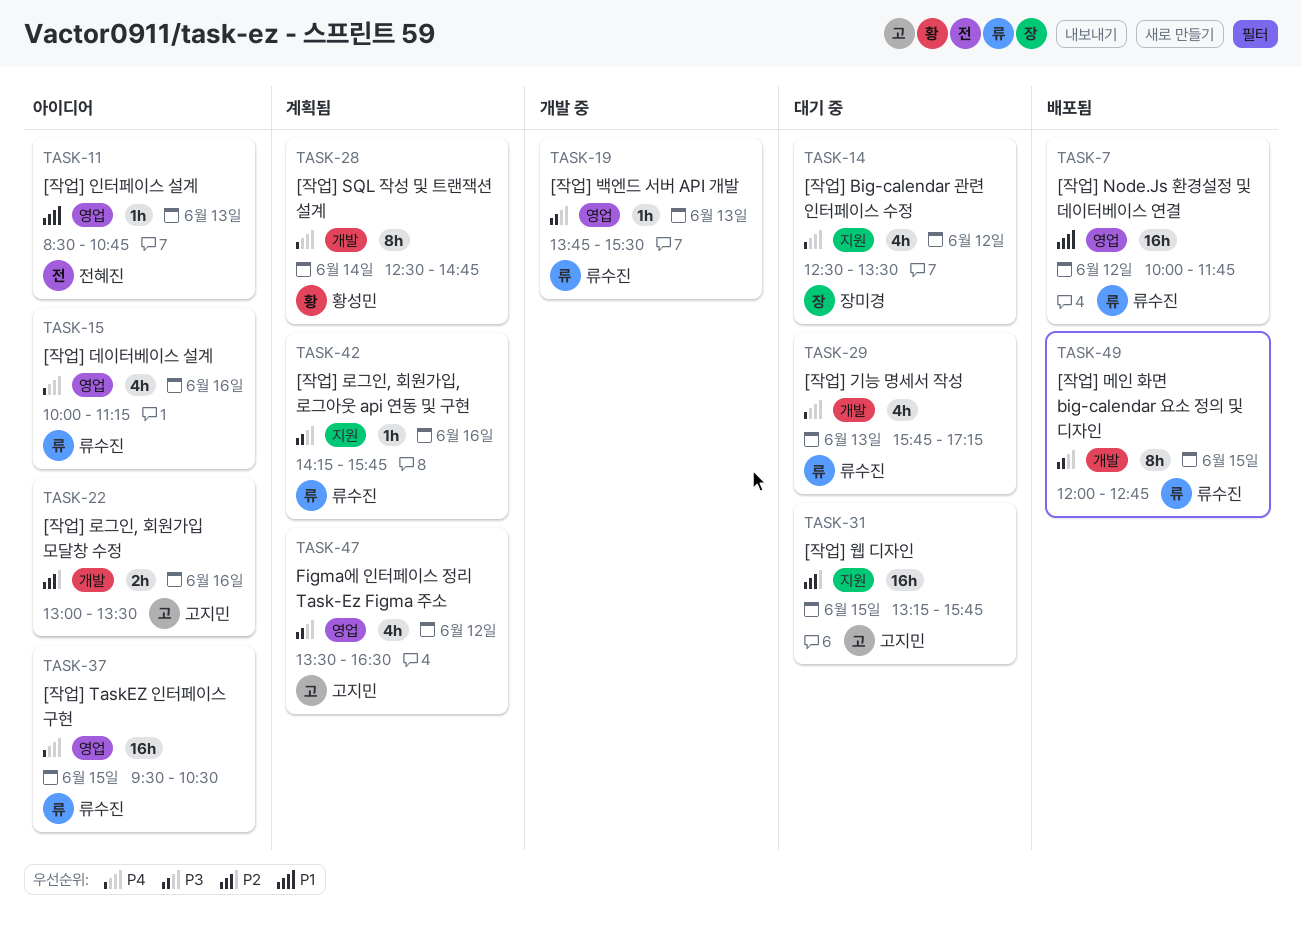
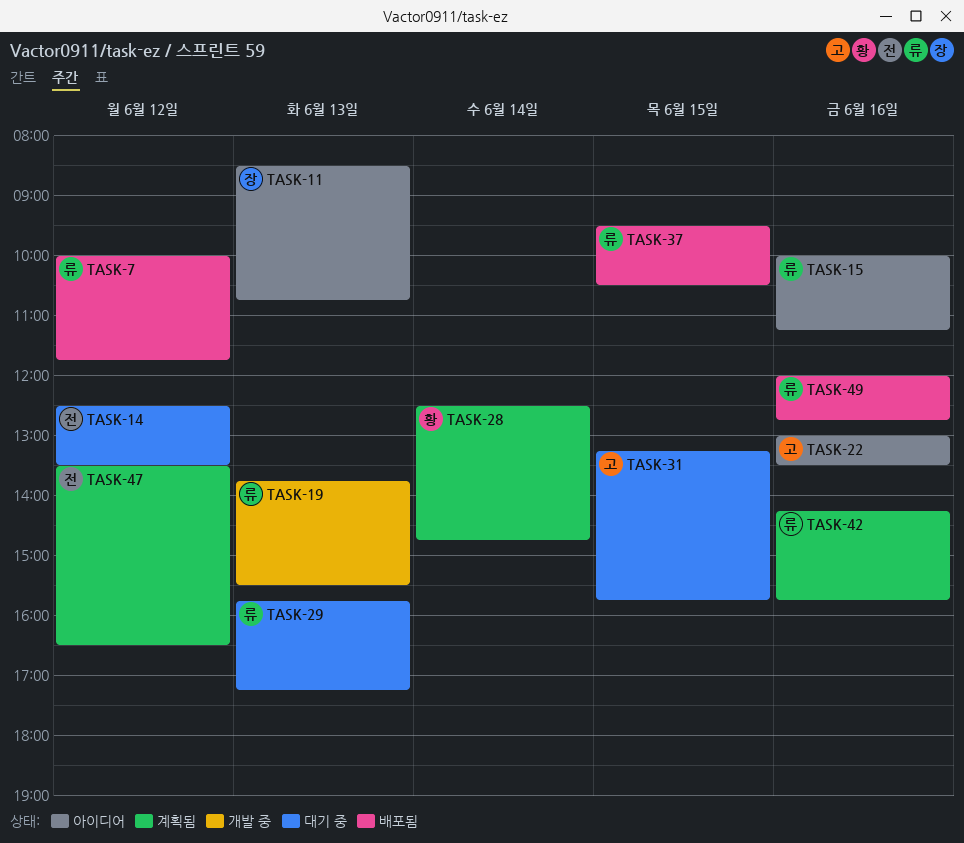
TASK-11, owner: 전혜진 -> 장미경
TASK-14, owner: 장미경 -> 전혜진
TASK-37, status: 아이디어 -> 배포됨
TASK-47, owner: 고지민 -> 전혜진
TASK-49, day: Jun 15 -> Jun 16

